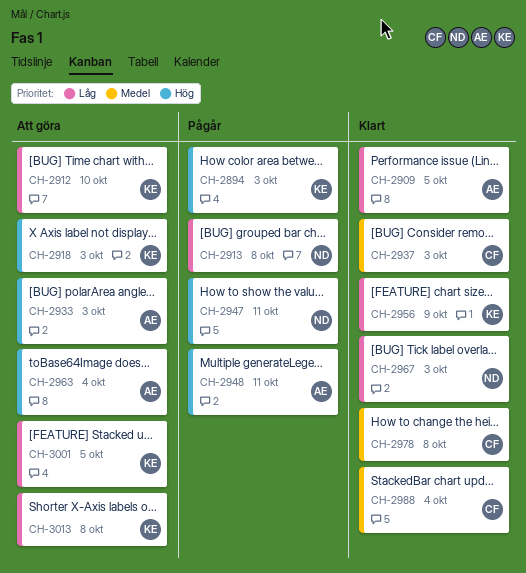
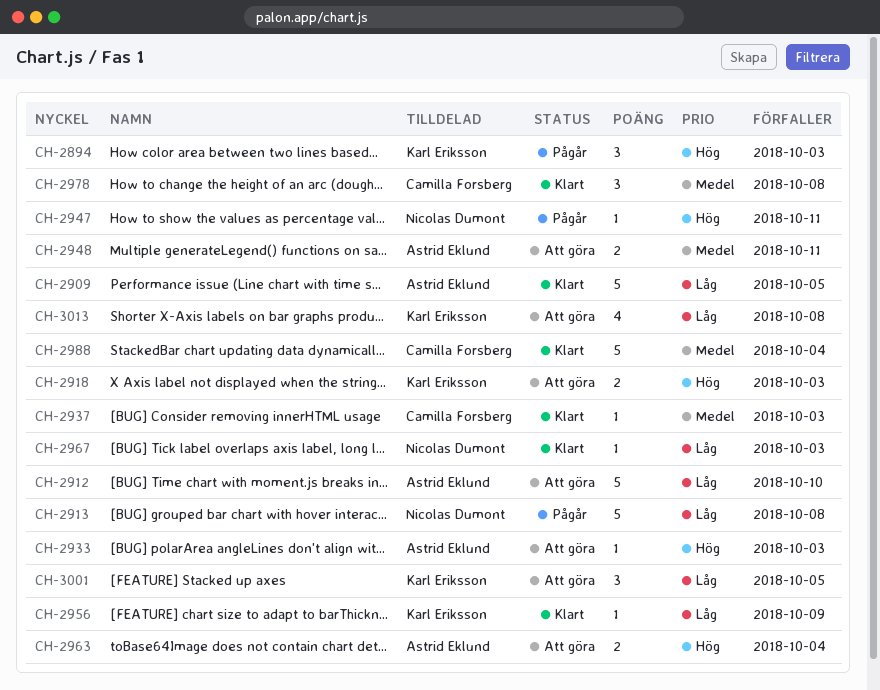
CH-2912, owner: Karl Eriksson -> Astrid Eklund
CH-2948, status: Pågår -> Att göra
CH-2948, priority: Hög -> Medel

